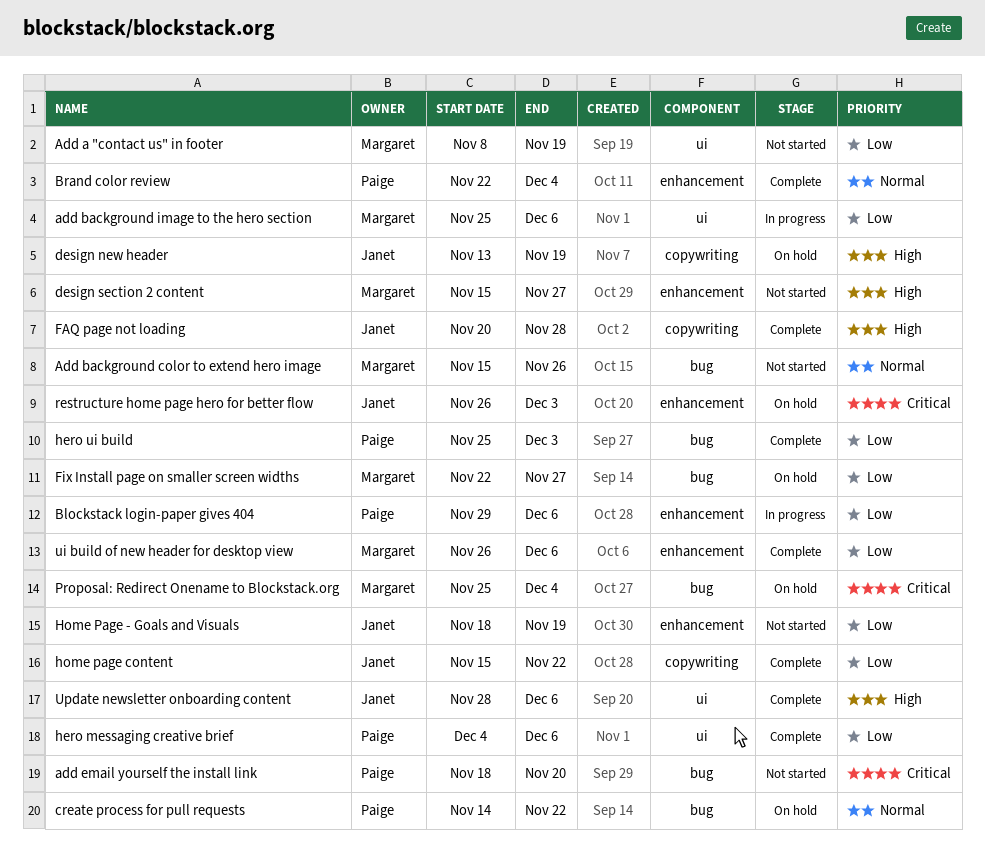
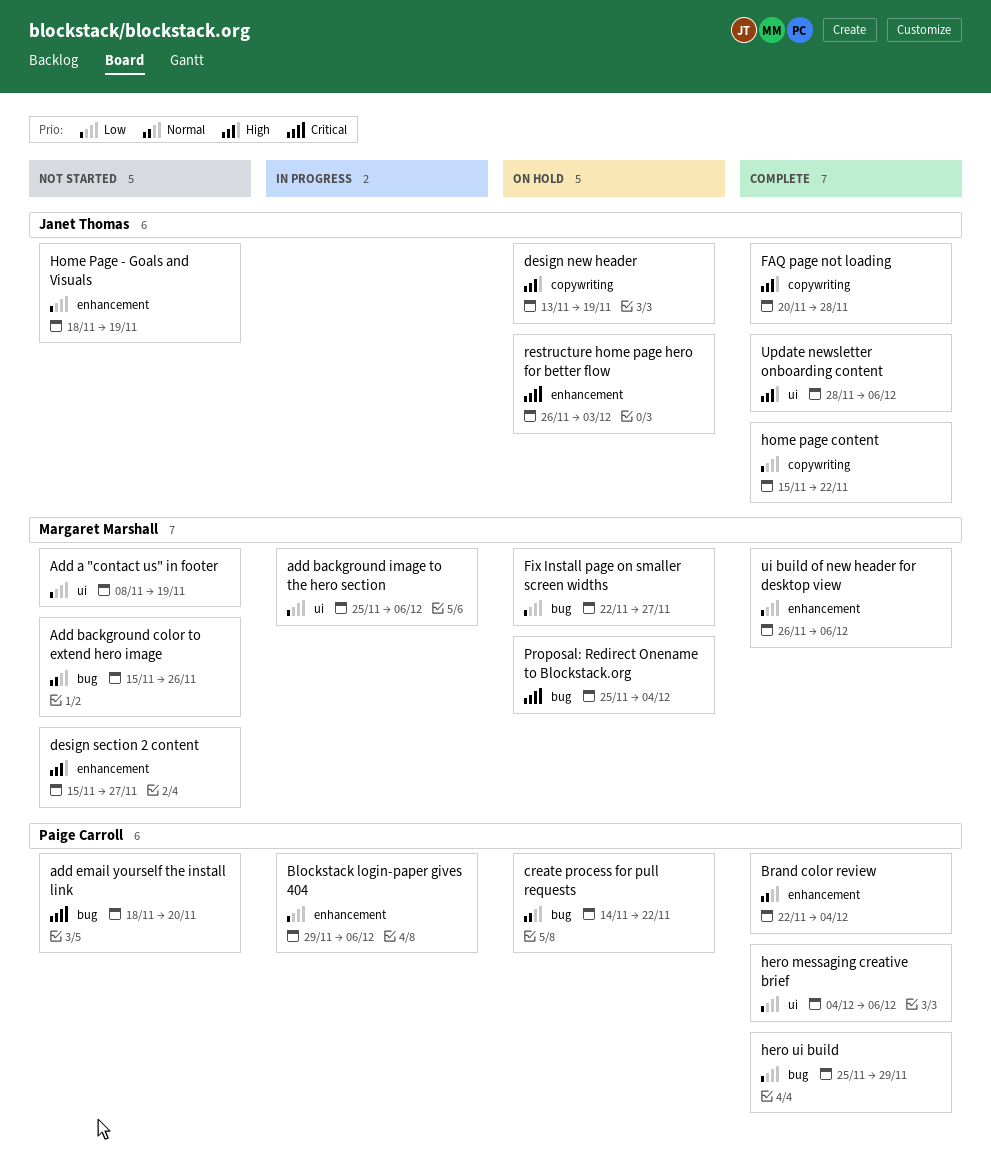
hero ui build, due: Dec 3 -> Nov 29

